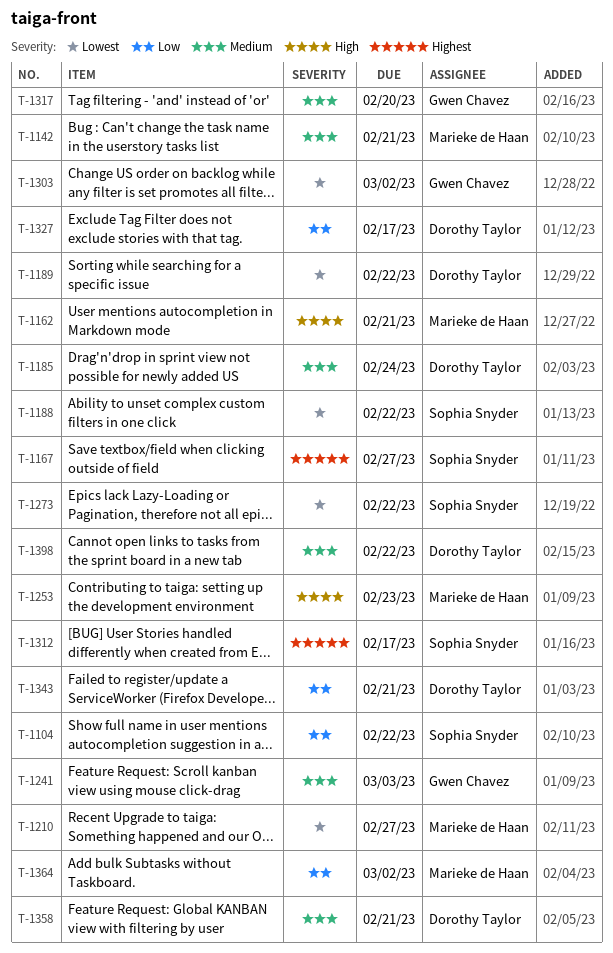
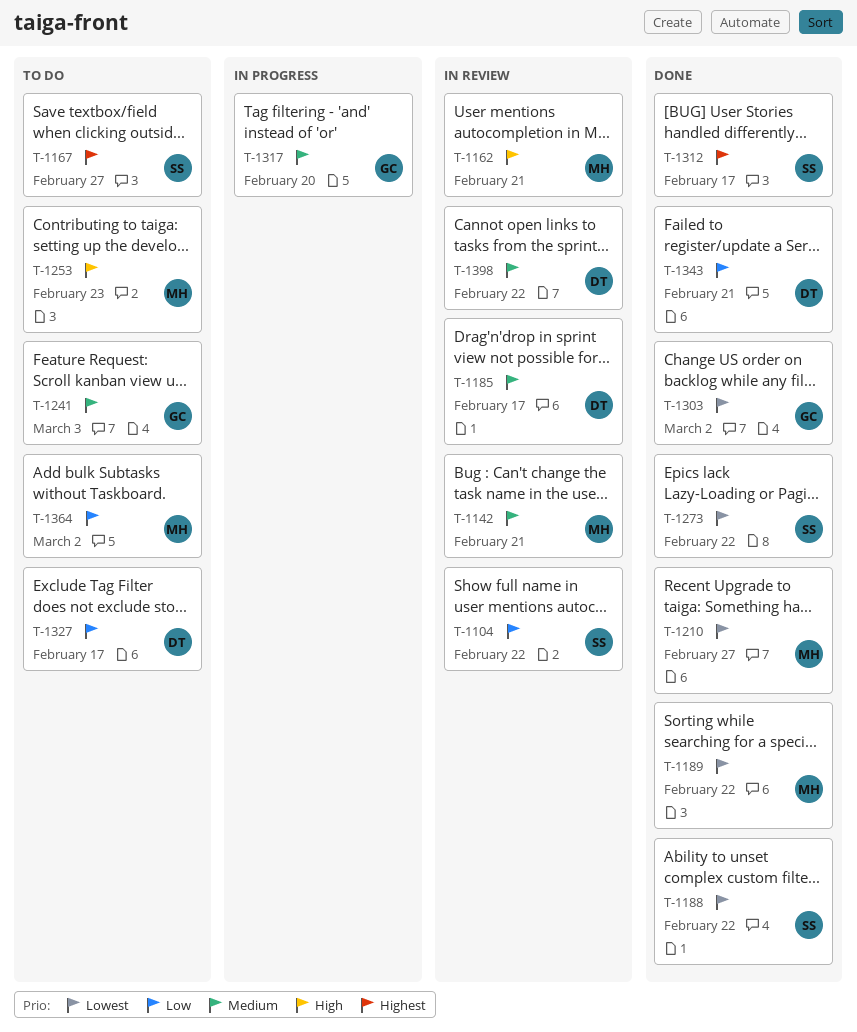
T-1185, due: Feb 24 -> Feb 17
T-1189, owner: Dorothy Taylor -> Marieke de Haan
T-1358: present -> none

